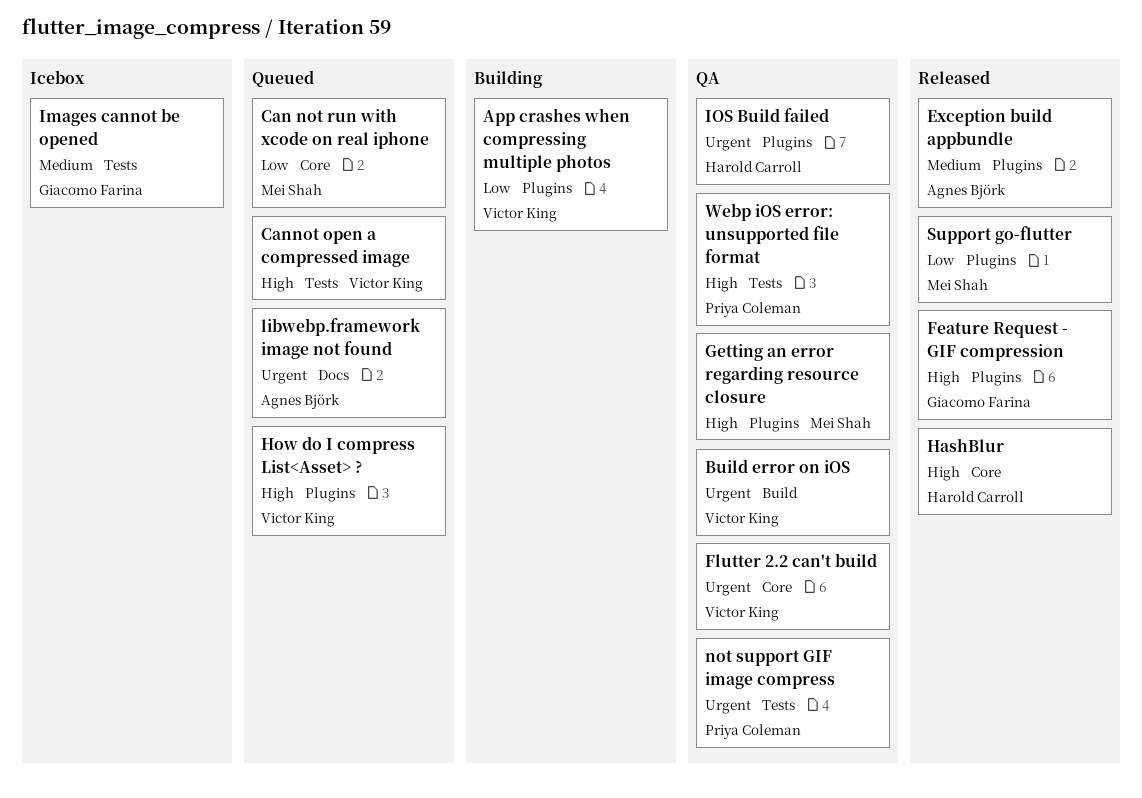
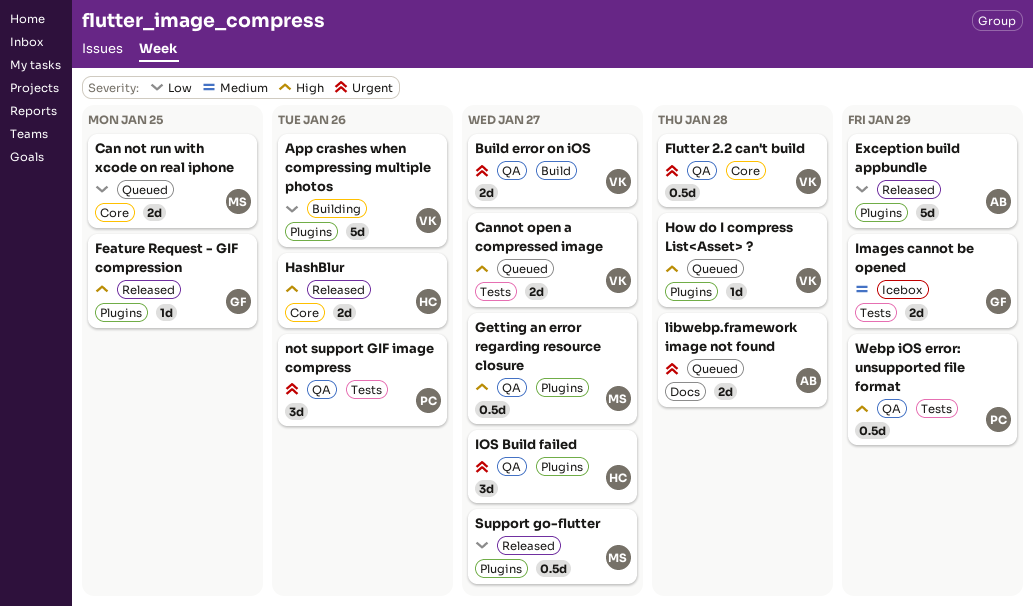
Exception build appbundle, priority: Medium -> Low

